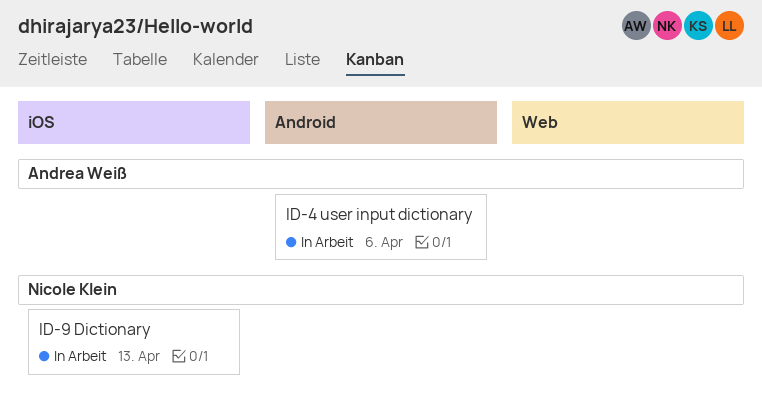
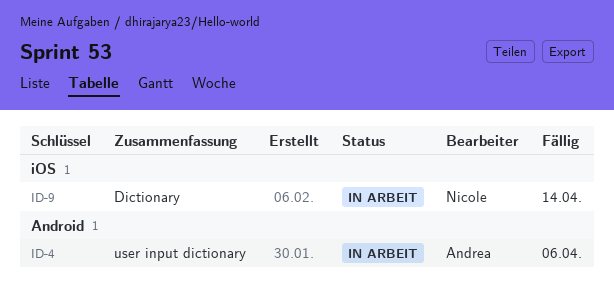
ID-9, due: Apr 13 -> Apr 14

